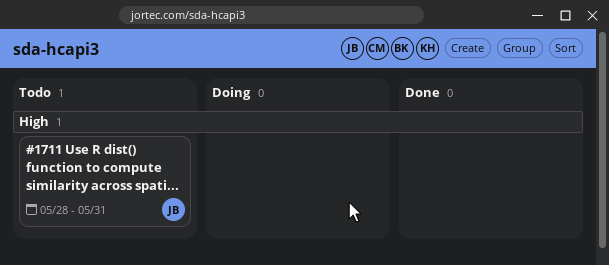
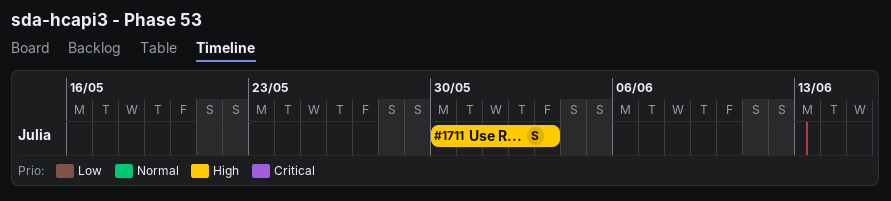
#1711, start: May 28 -> May 30
#1711, due: May 31 -> Jun 3

